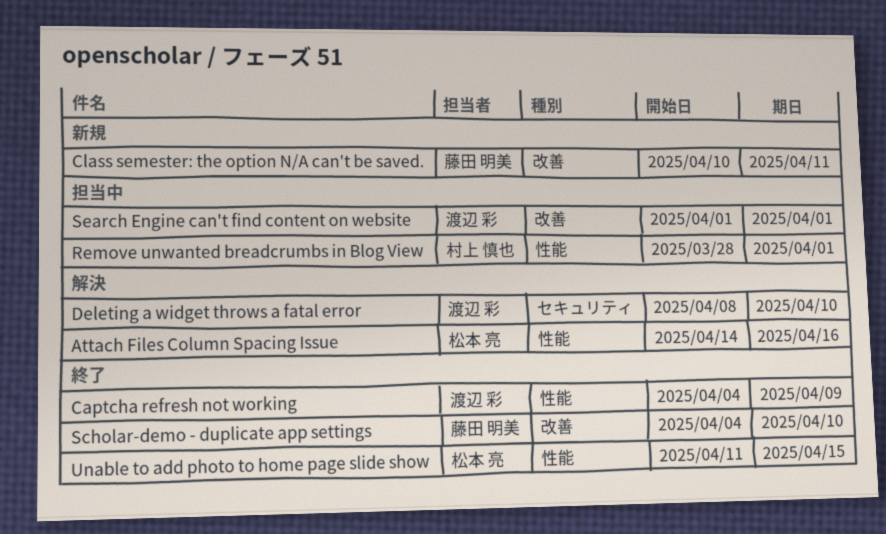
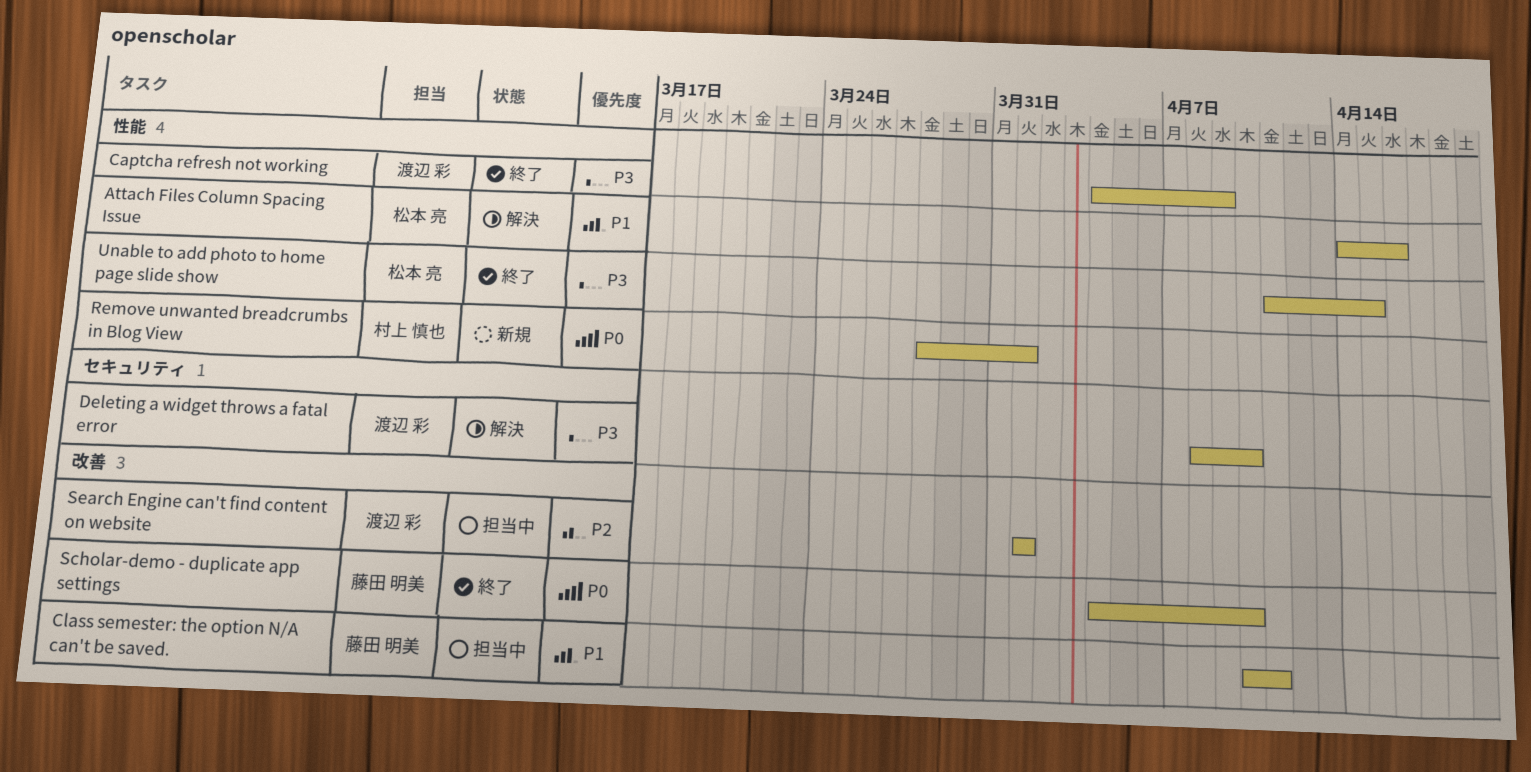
Class semester: the option N/A can't be saved., status: 新規 -> 担当中
Remove unwanted breadcrumbs in Blog View, status: 担当中 -> 新規

